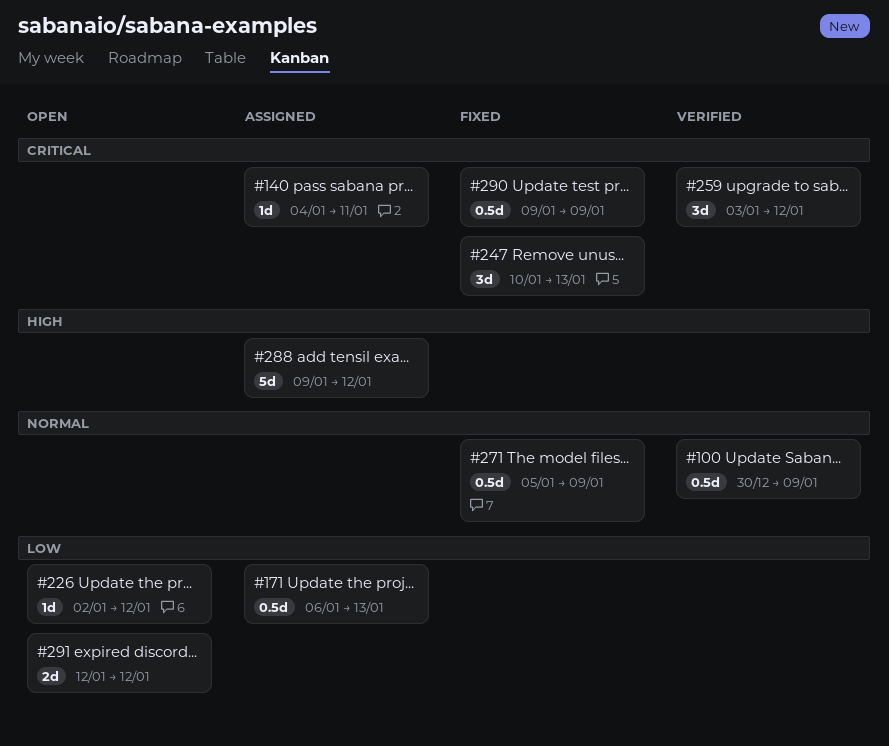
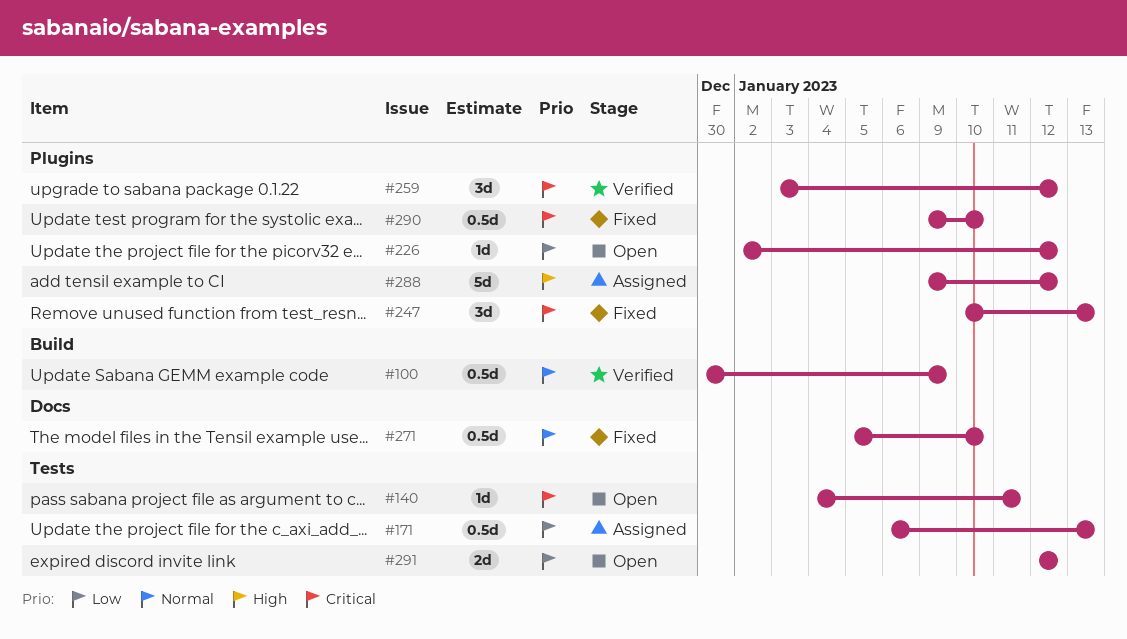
#140, status: Assigned -> Open
#271, due: Jan 9 -> Jan 10
#290, due: Jan 9 -> Jan 10

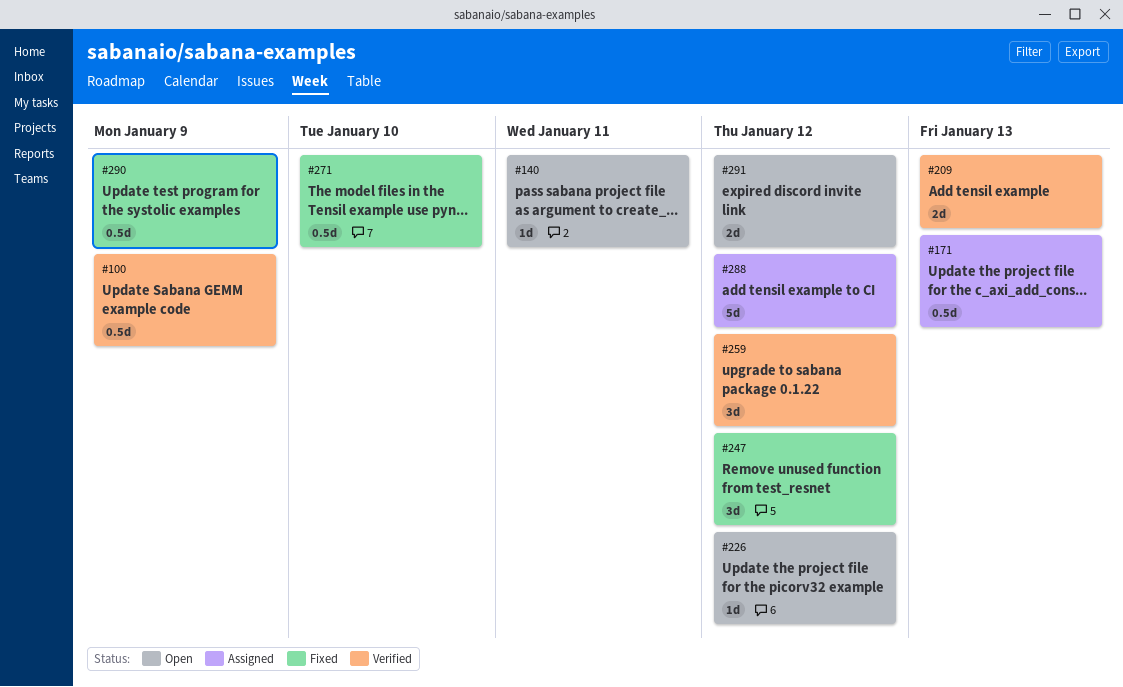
#209: none -> present
#247, due: Jan 13 -> Jan 12
#290, due: Jan 10 -> Jan 9

